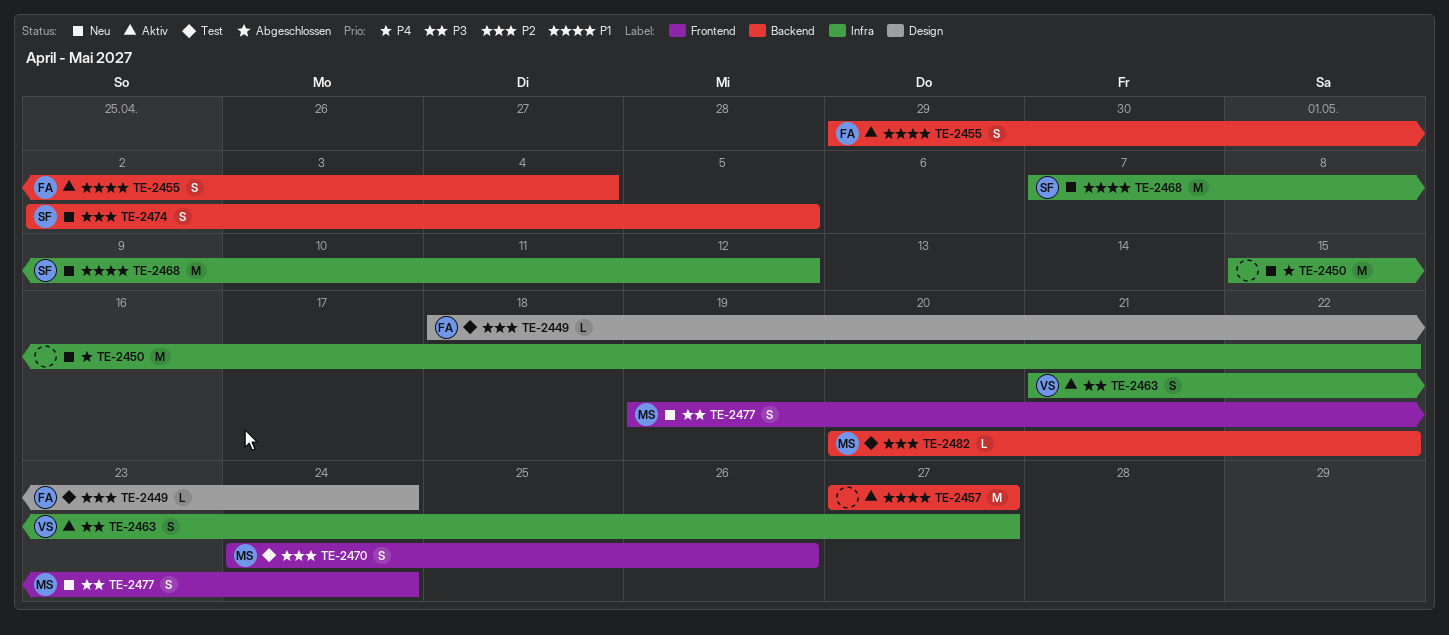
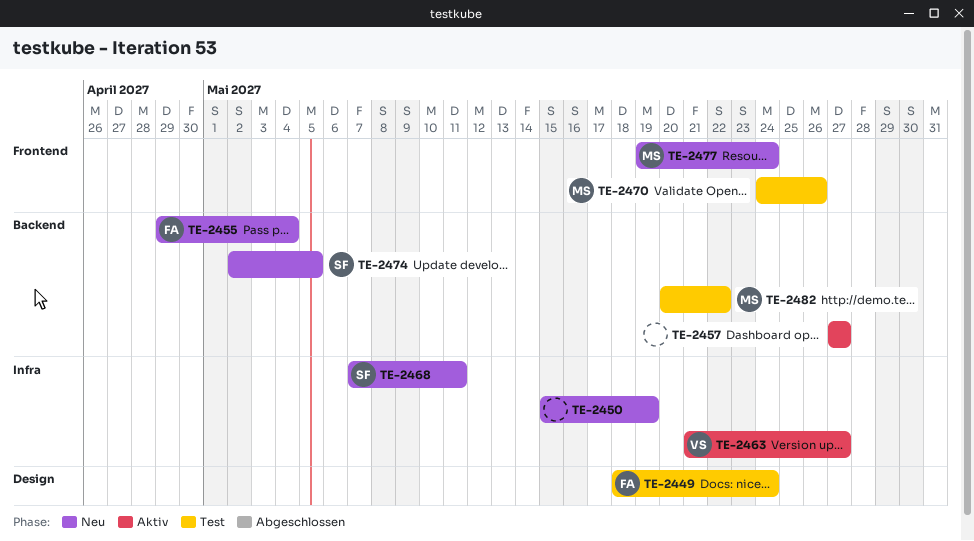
TE-2450, due: May 22 -> May 19
TE-2455, status: Aktiv -> Neu
TE-2468, due: May 12 -> May 11

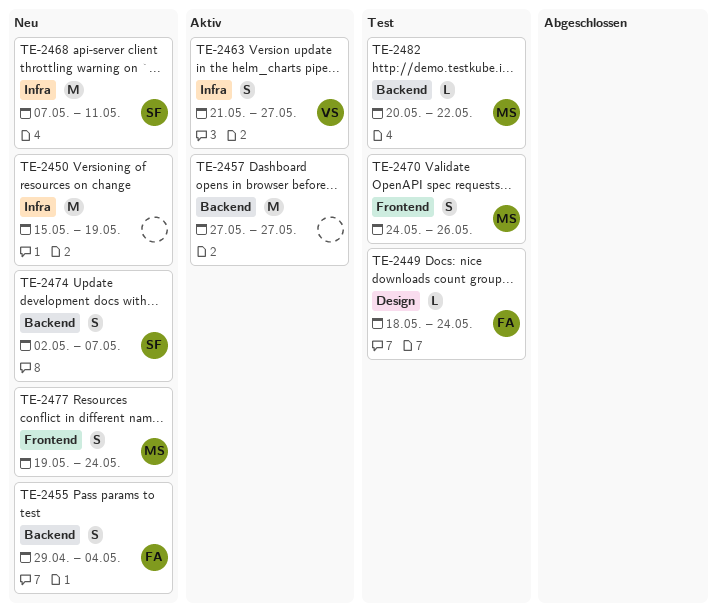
TE-2474, due: May 5 -> May 7

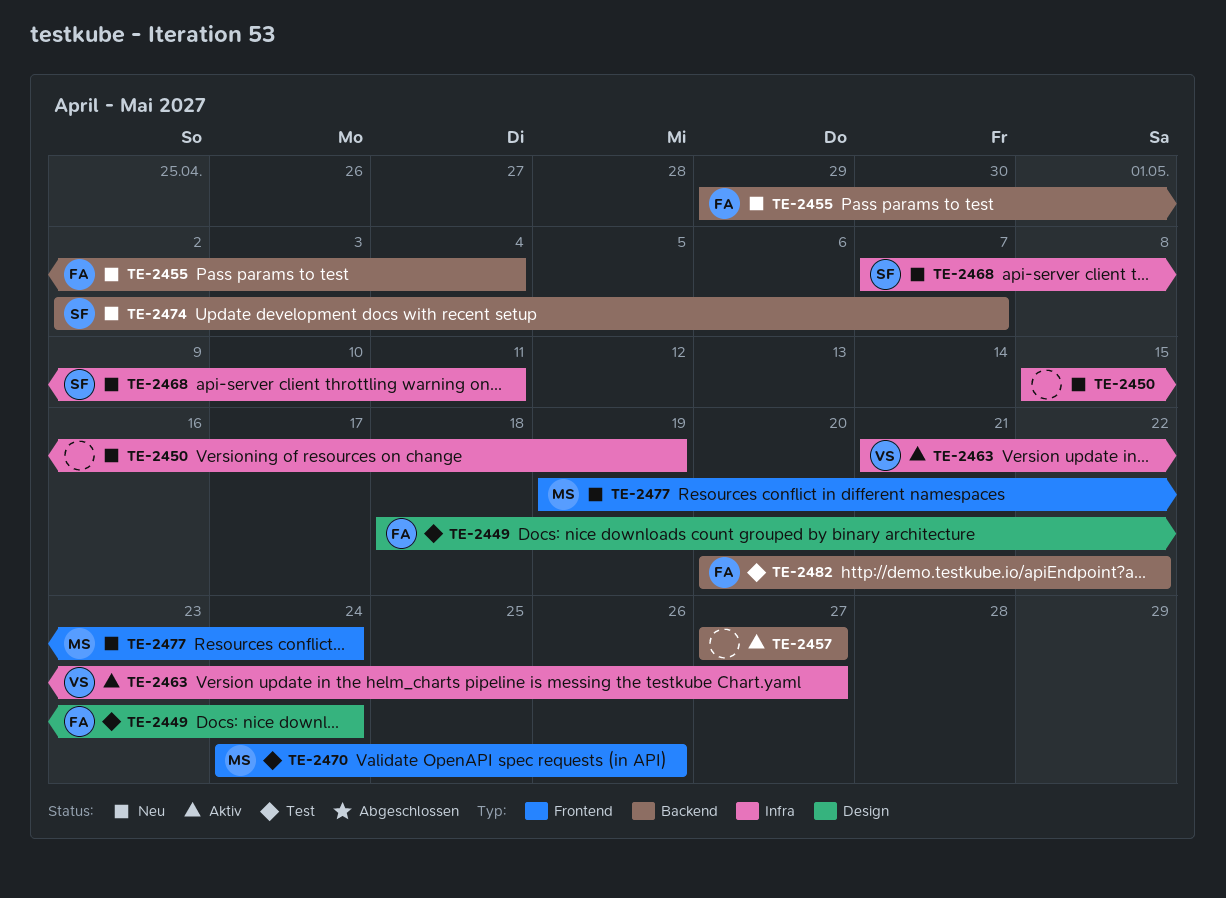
TE-2482, owner: MS -> FA

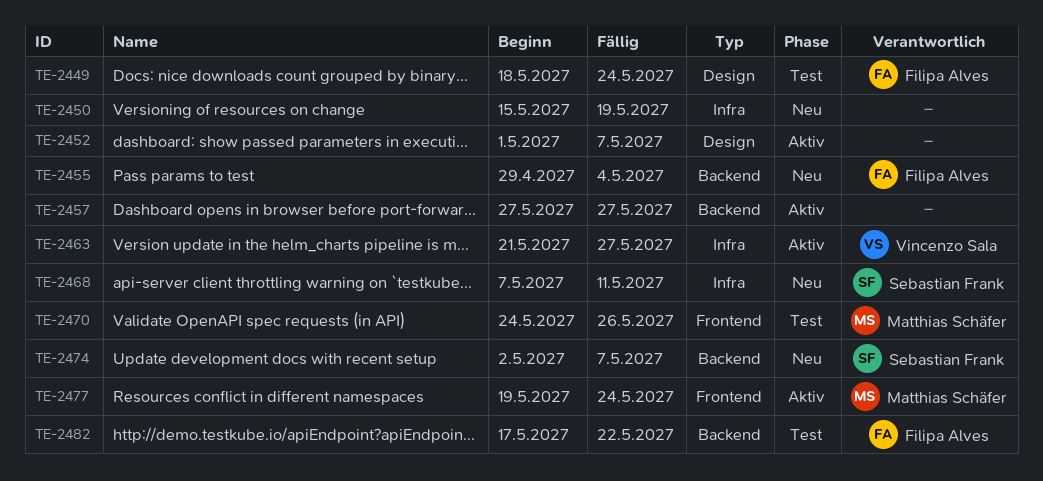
TE-2452: none -> present
TE-2477, status: Neu -> Aktiv
TE-2482, start: May 20 -> May 17

